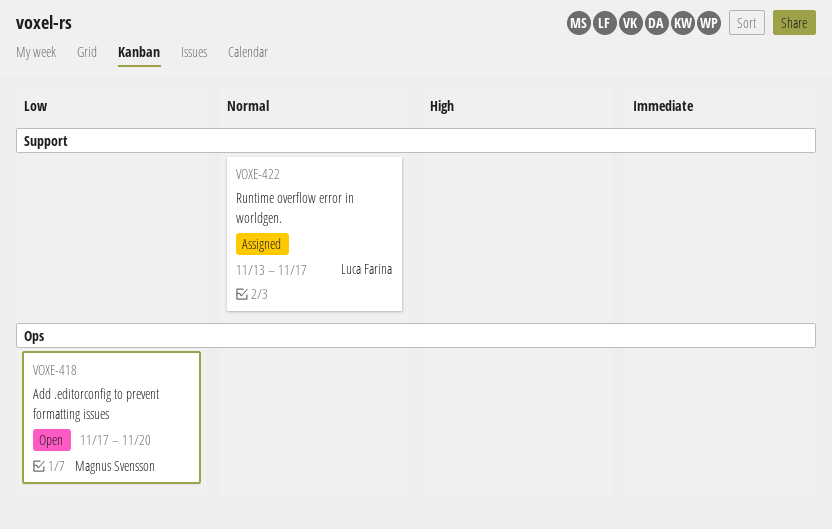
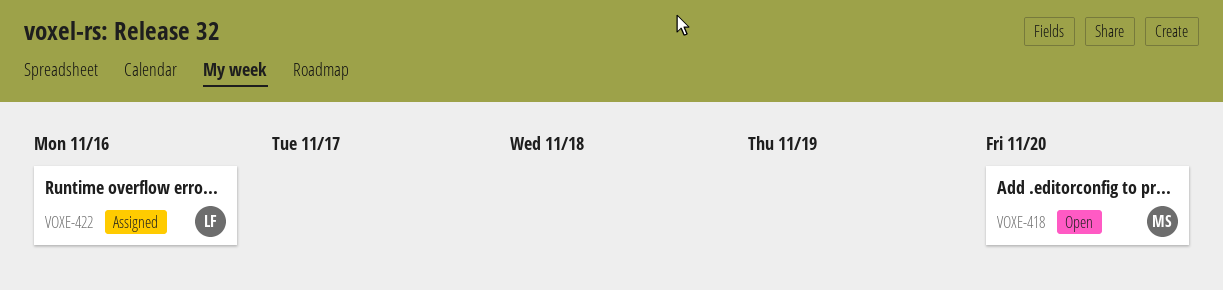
VOXE-422, due: Nov 17 -> Nov 16

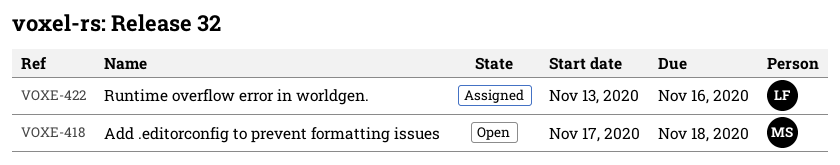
VOXE-418, due: Nov 20 -> Nov 18

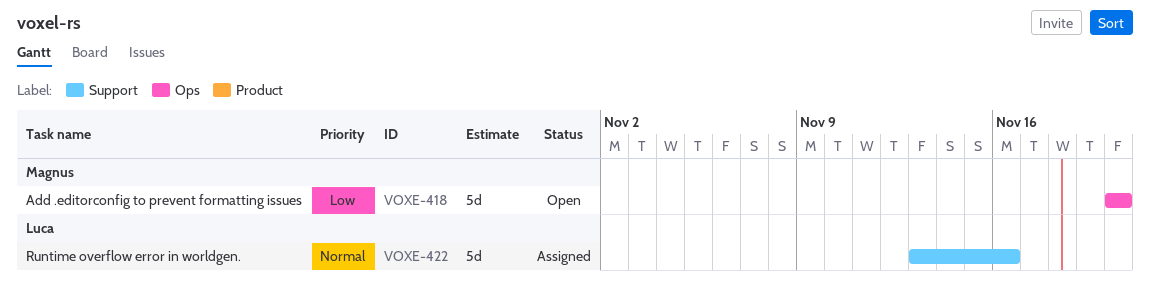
VOXE-418, start: Nov 17 -> Nov 20
VOXE-418, due: Nov 18 -> Nov 20

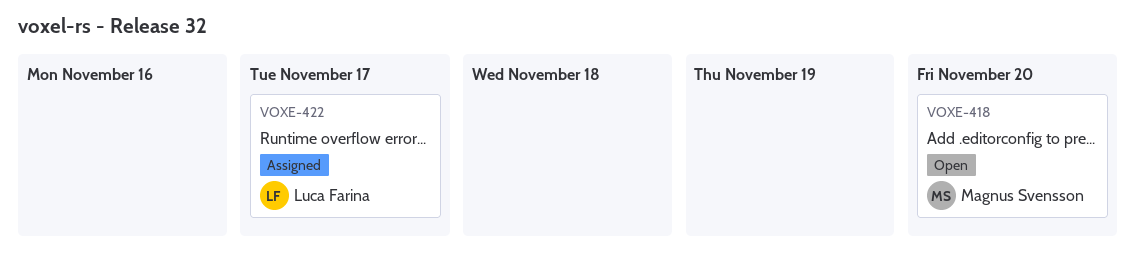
VOXE-422, due: Nov 16 -> Nov 17

